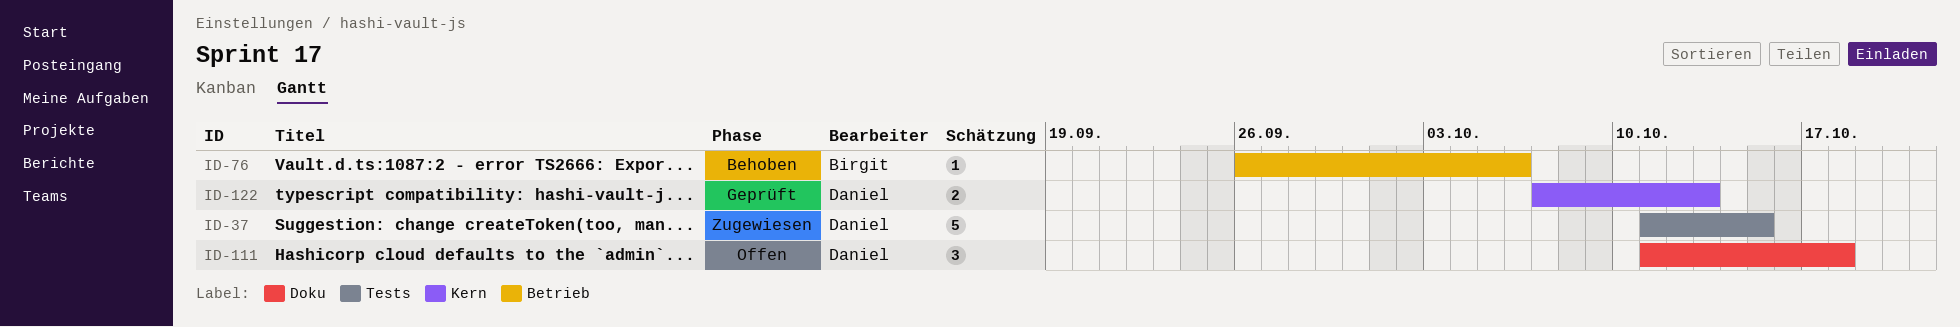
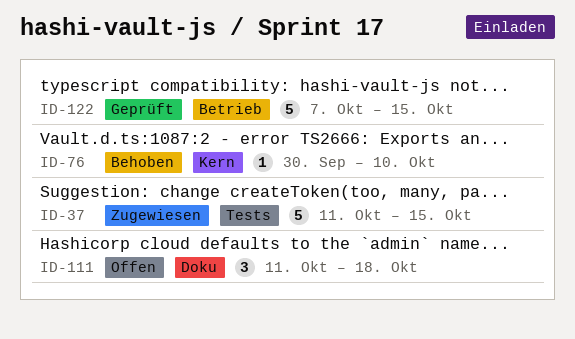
ID-76, label: Betrieb -> Kern
ID-76, start: Sep 26 -> Sep 30
ID-76, due: Oct 6 -> Oct 10
ID-122, label: Kern -> Betrieb
ID-122, estimate: 2 -> 5
ID-122, due: Oct 13 -> Oct 15

